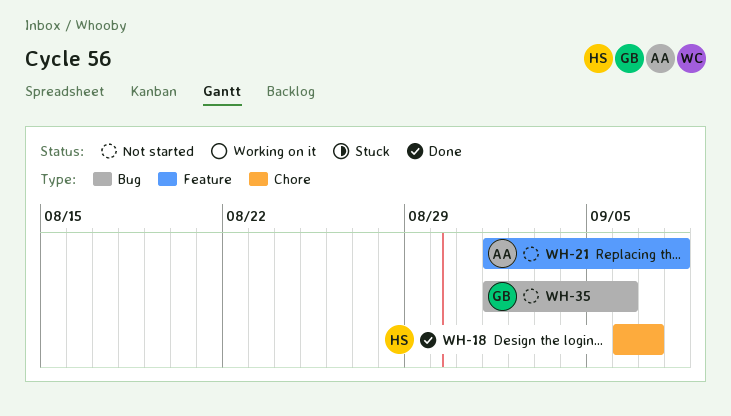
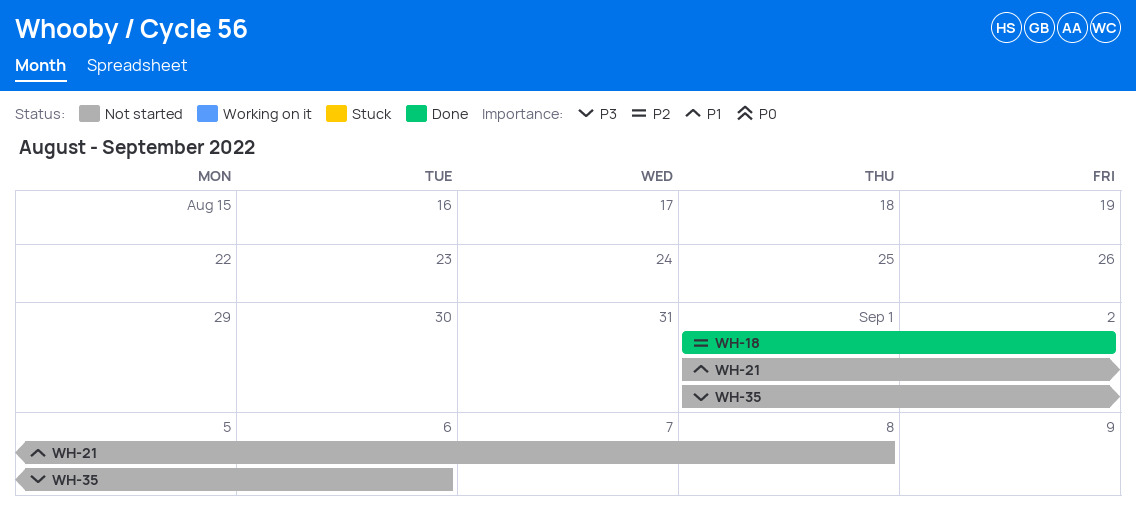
WH-18, start: Sep 6 -> Sep 1
WH-18, due: Sep 7 -> Sep 2

